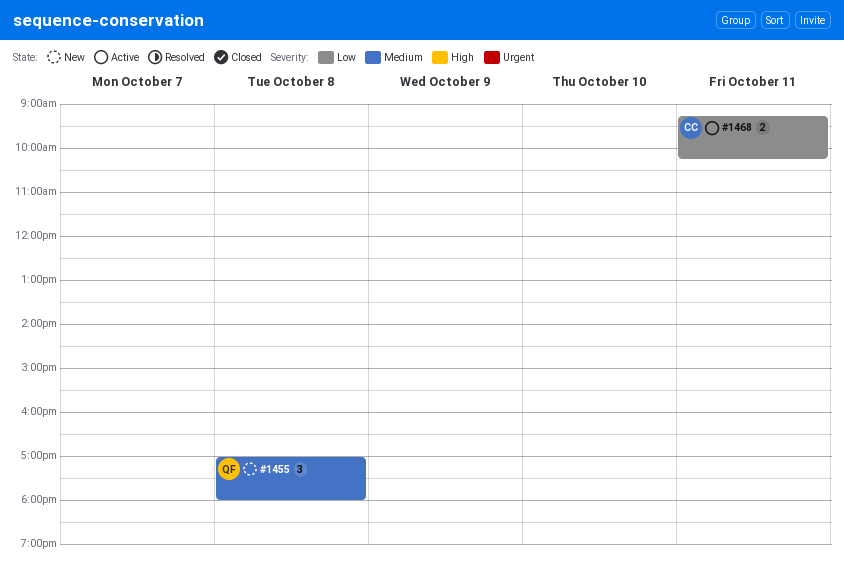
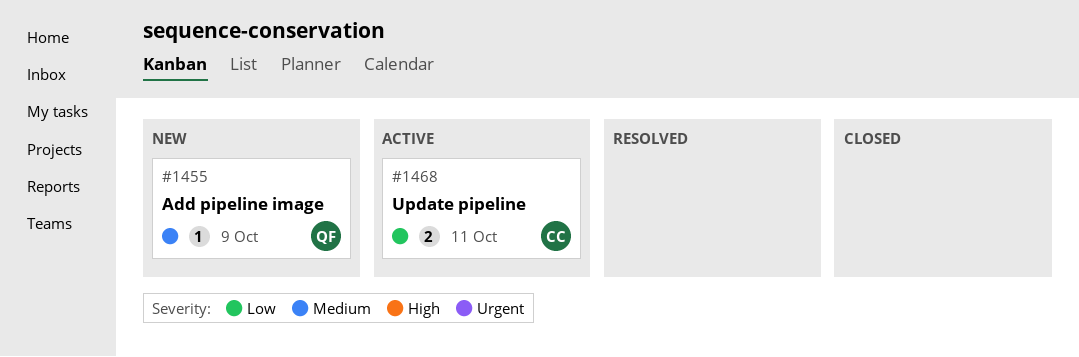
#1455, estimate: 3 -> 1
#1455, day: Oct 8 -> Oct 9

